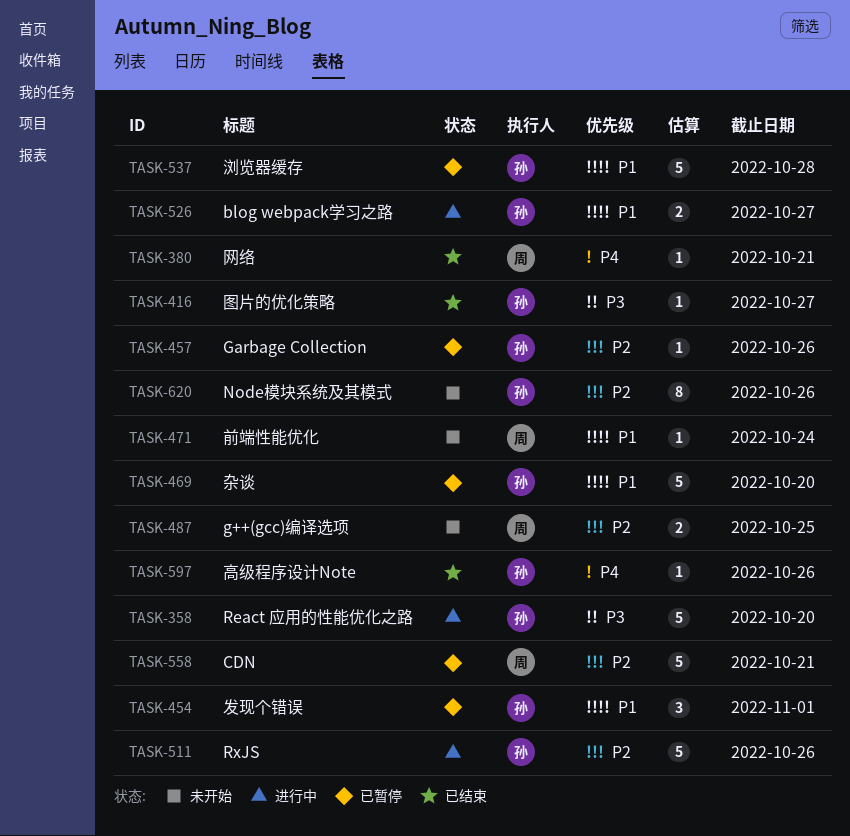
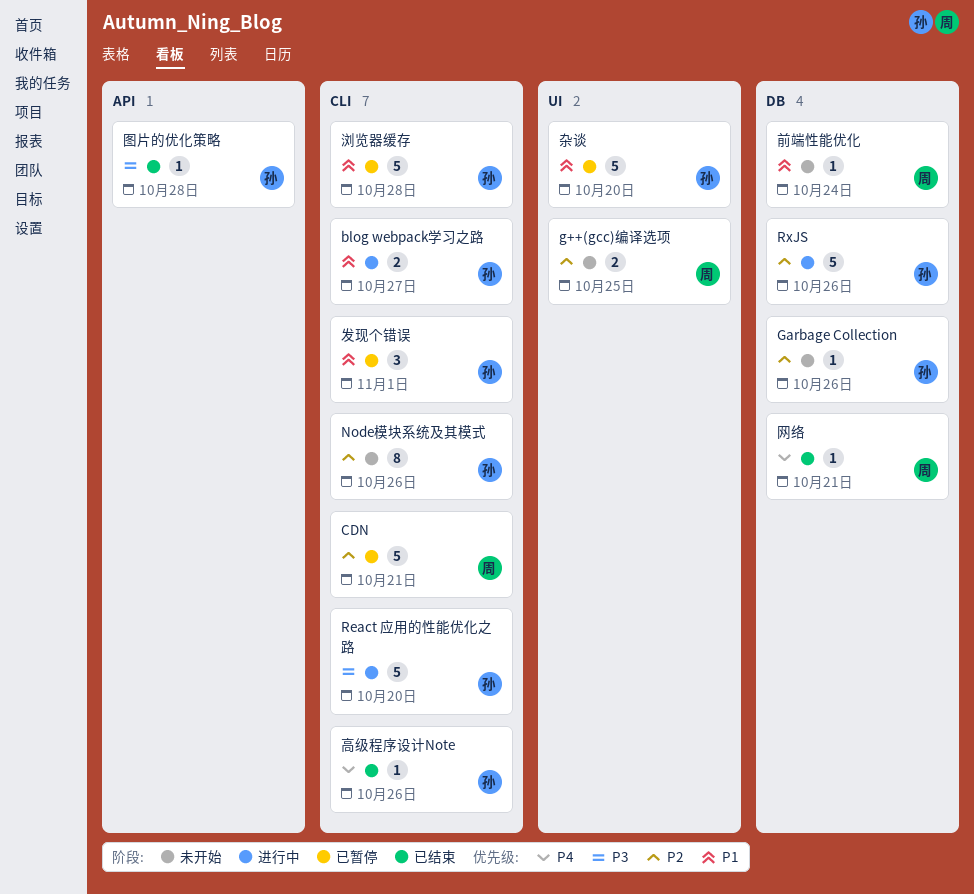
Garbage Collection, status: 已暂停 -> 未开始
图片的优化策略, due: Oct 27 -> Oct 28

